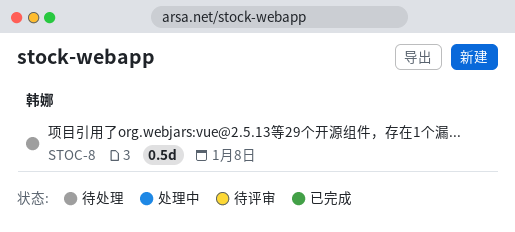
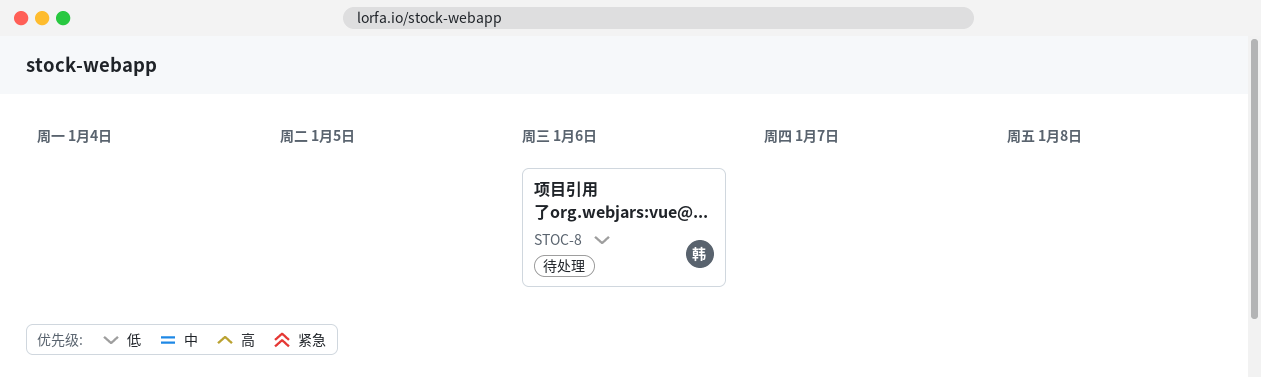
STOC-8, due: Jan 8 -> Jan 6

